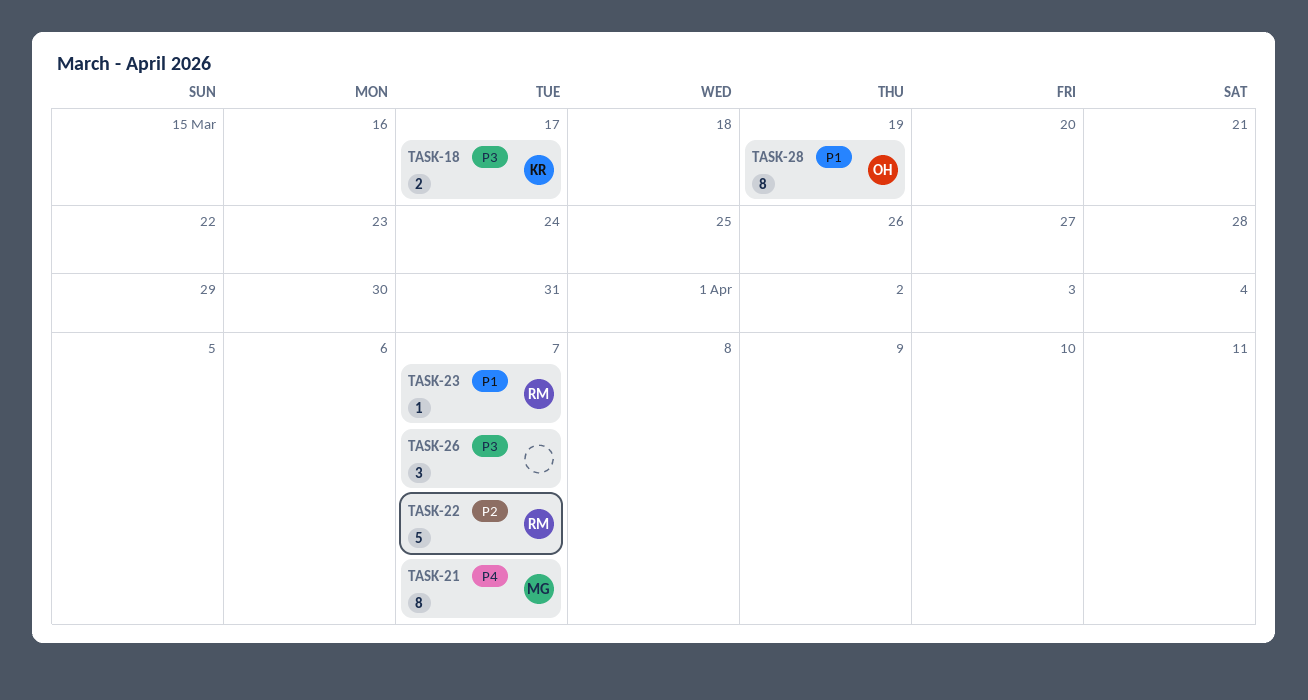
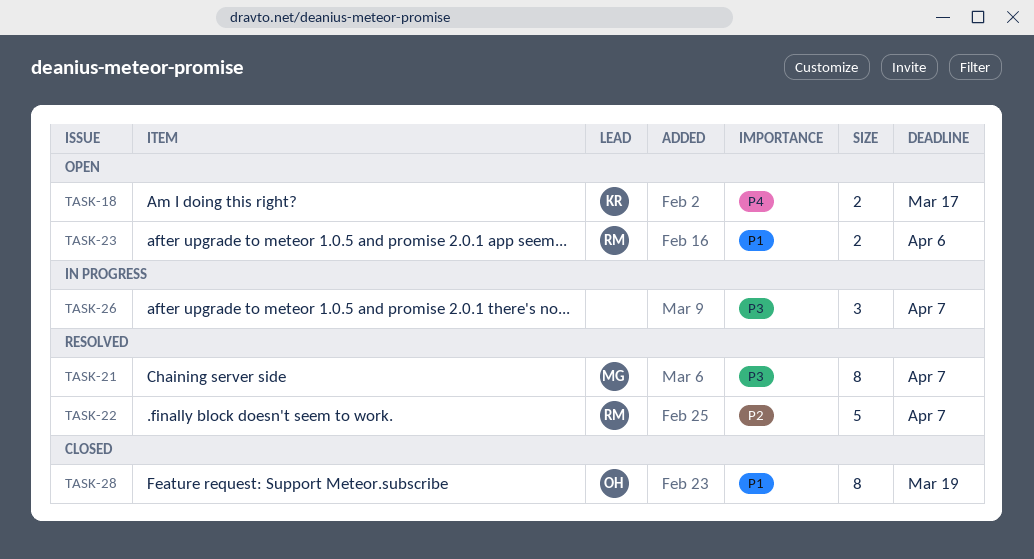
TASK-18, priority: P3 -> P4
TASK-21, priority: P4 -> P3
TASK-23, estimate: 1 -> 2
TASK-23, due: Apr 7 -> Apr 6

